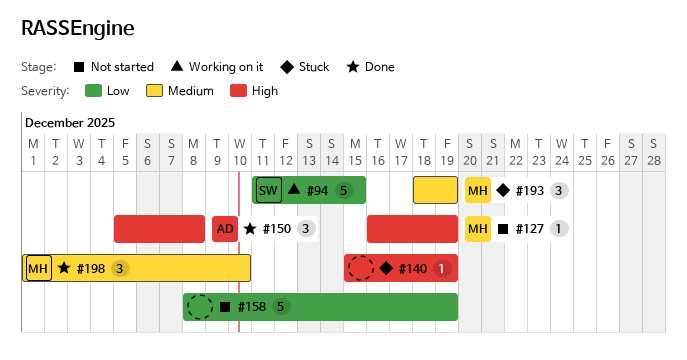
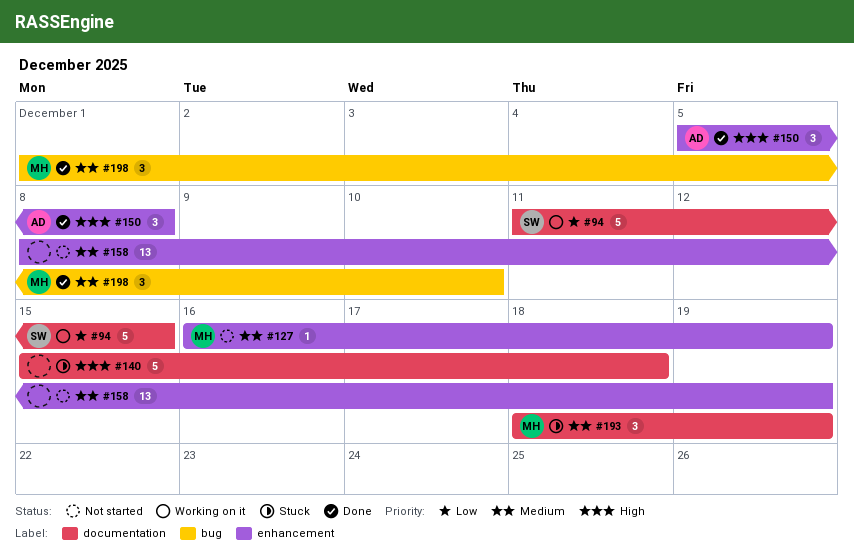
#127, priority: High -> Medium
#140, estimate: 1 -> 5
#140, due: Dec 19 -> Dec 18
#158, priority: Low -> Medium
#158, estimate: 5 -> 13

